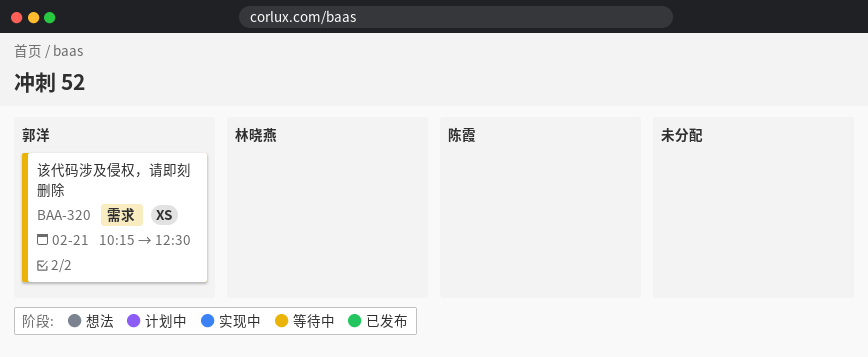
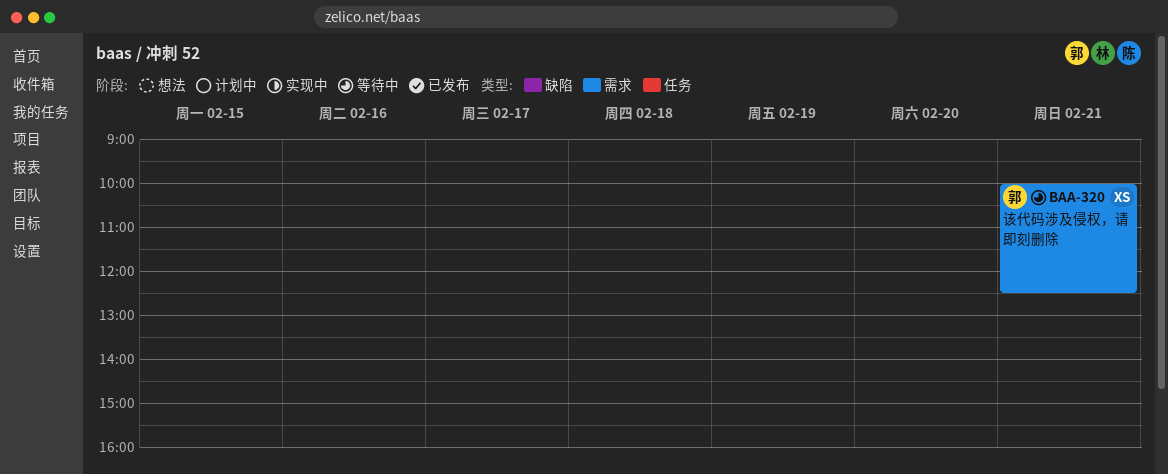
BAA-320, begins: 10:15 -> 10:00

